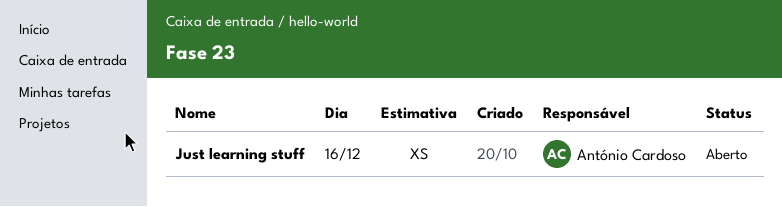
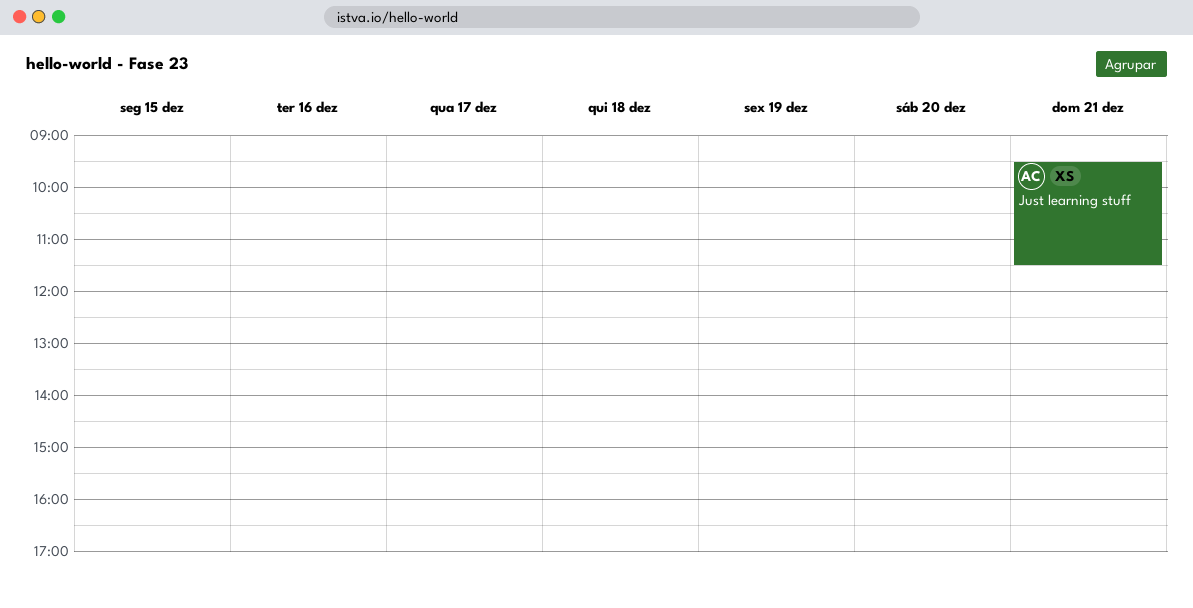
Just learning stuff, day: Dec 16 -> Dec 21

